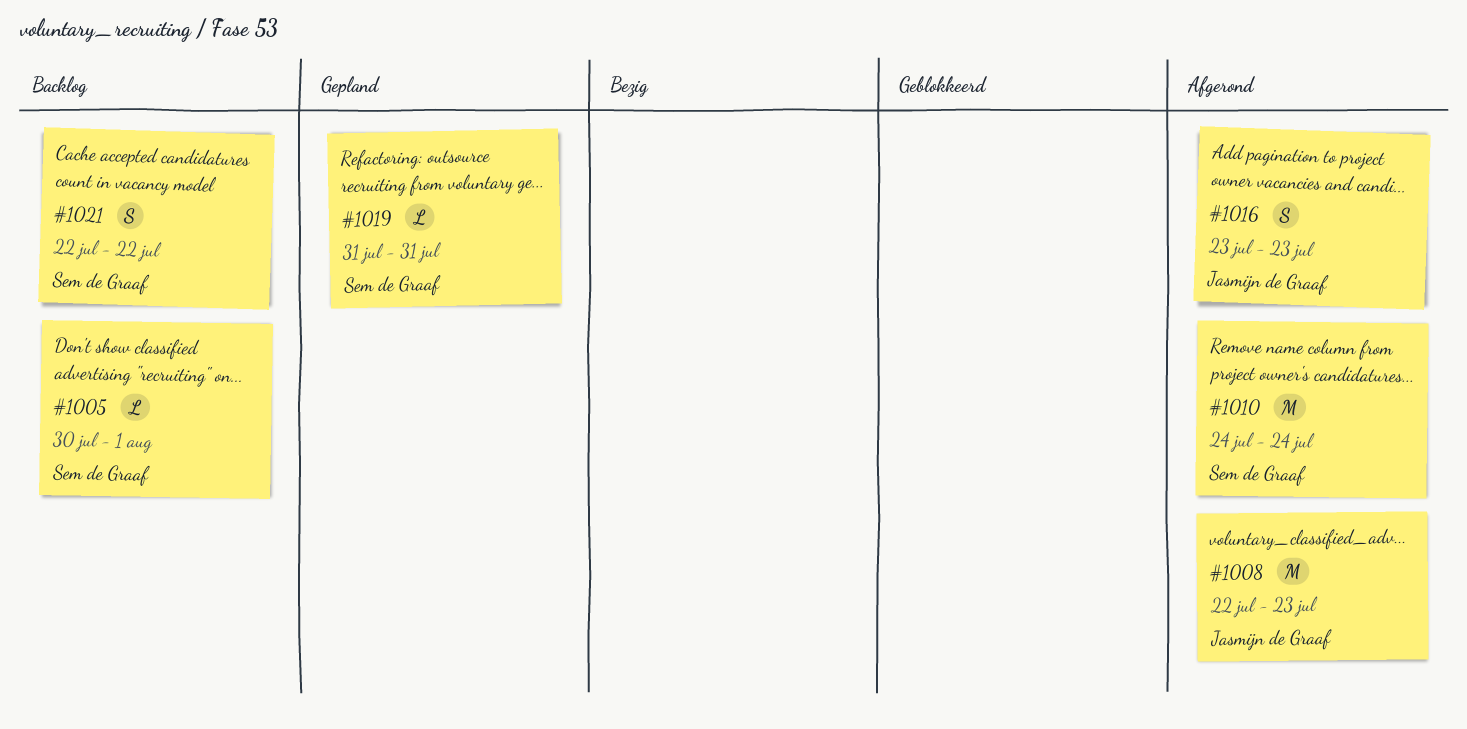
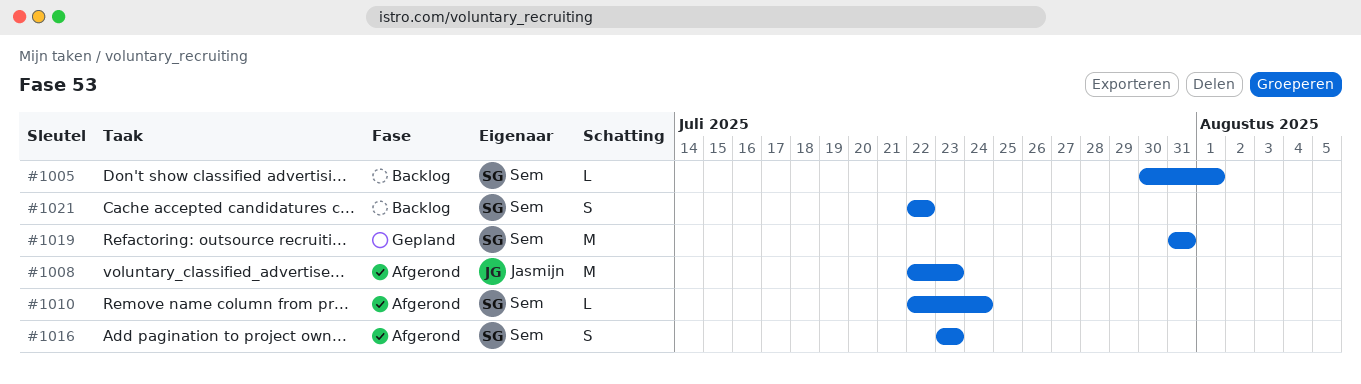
#1010, estimate: M -> L
#1010, start: Jul 24 -> Jul 22
#1016, owner: Jasmijn de Graaf -> Sem de Graaf
#1019, estimate: L -> M

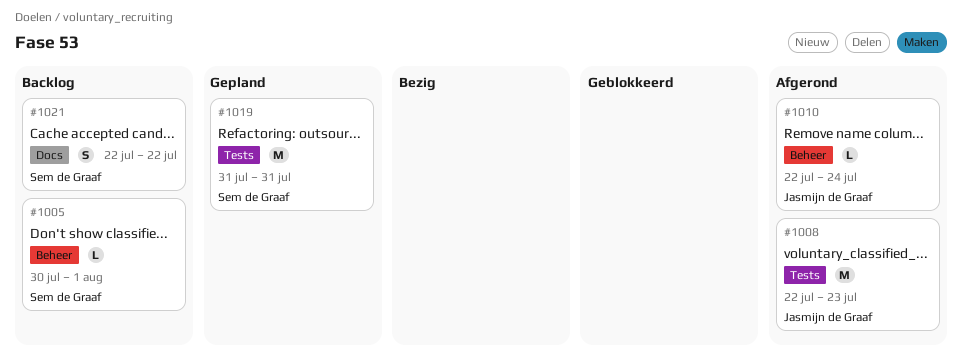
#1010, owner: Sem de Graaf -> Jasmijn de Graaf
#1016: present -> none

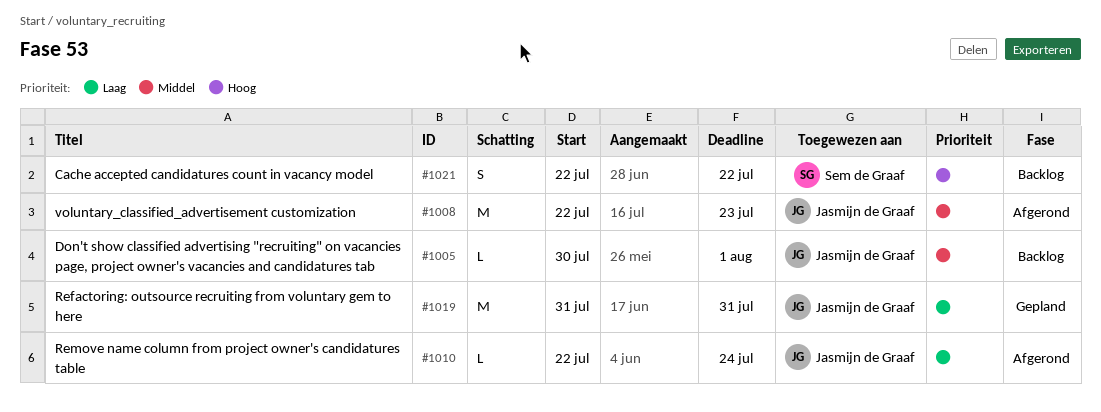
#1005, owner: Sem de Graaf -> Jasmijn de Graaf
#1019, owner: Sem de Graaf -> Jasmijn de Graaf

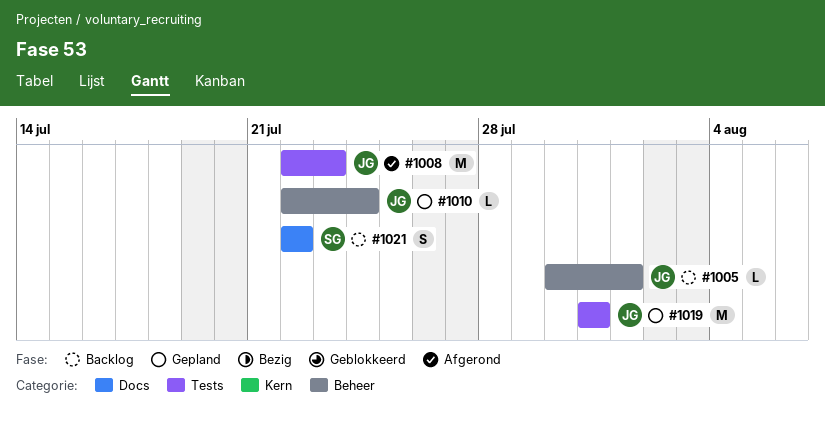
#1010, status: Afgerond -> Gepland

